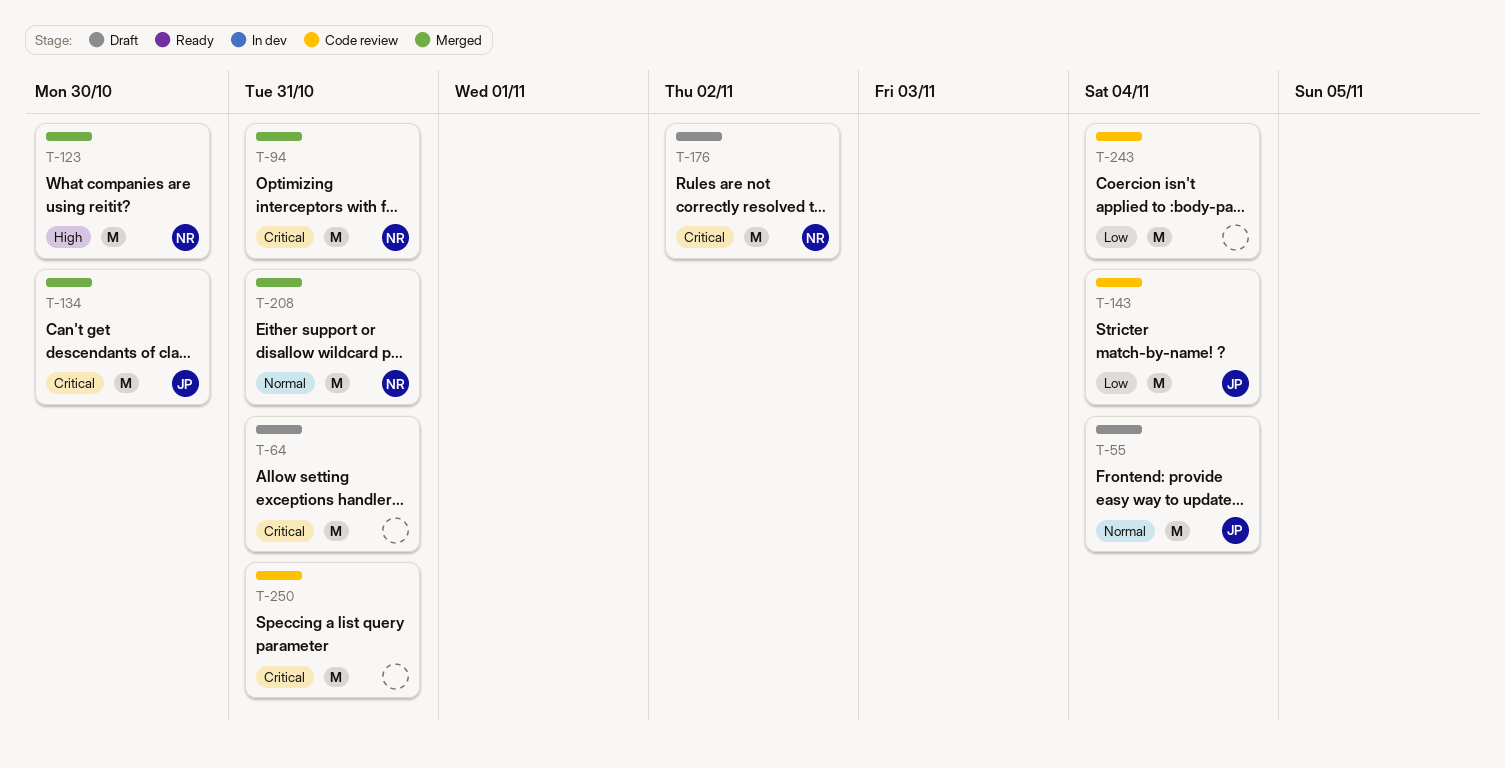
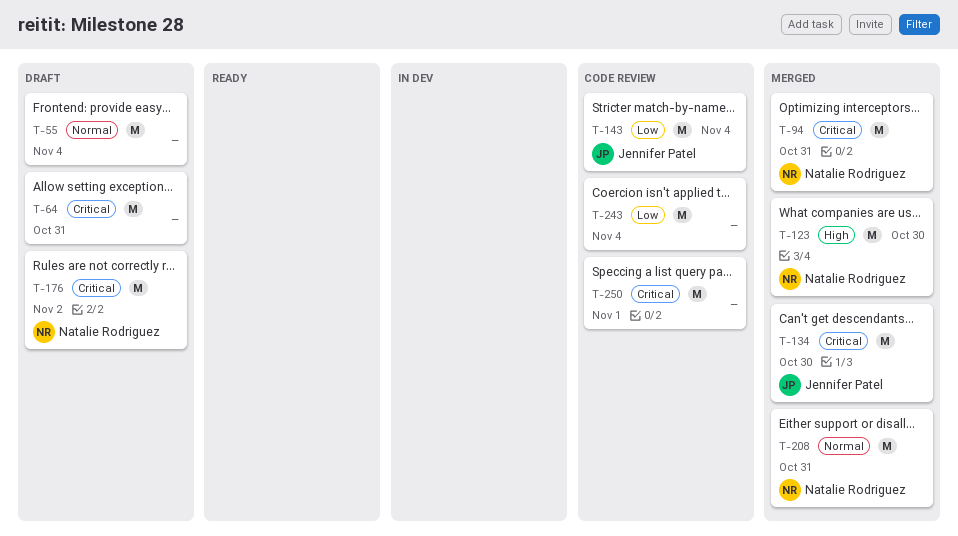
T-55, owner: Jennifer Patel -> none
T-250, due: Oct 31 -> Nov 1

